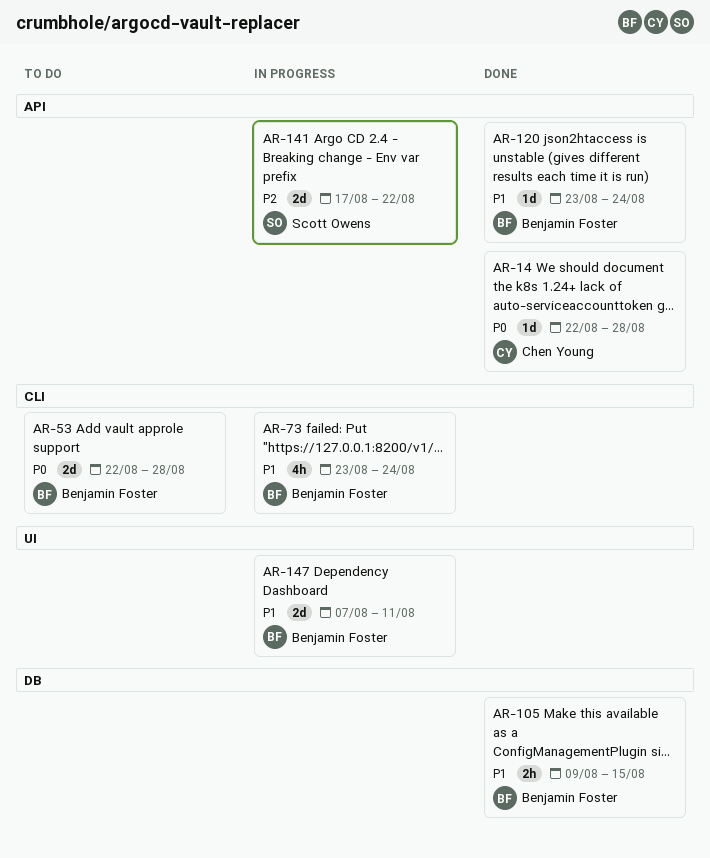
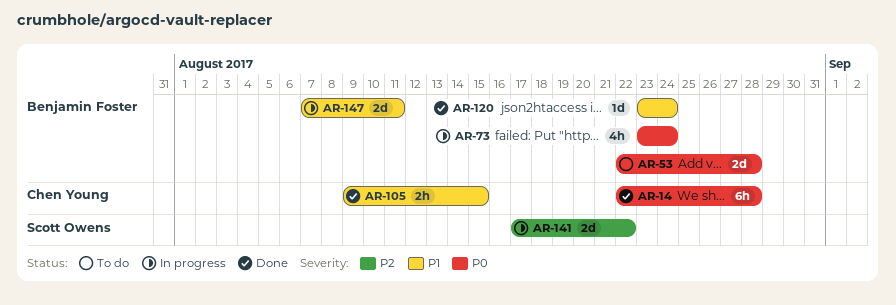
AR-14, estimate: 1d -> 6h
AR-73, priority: P1 -> P0
AR-105, owner: Benjamin Foster -> Chen Young

